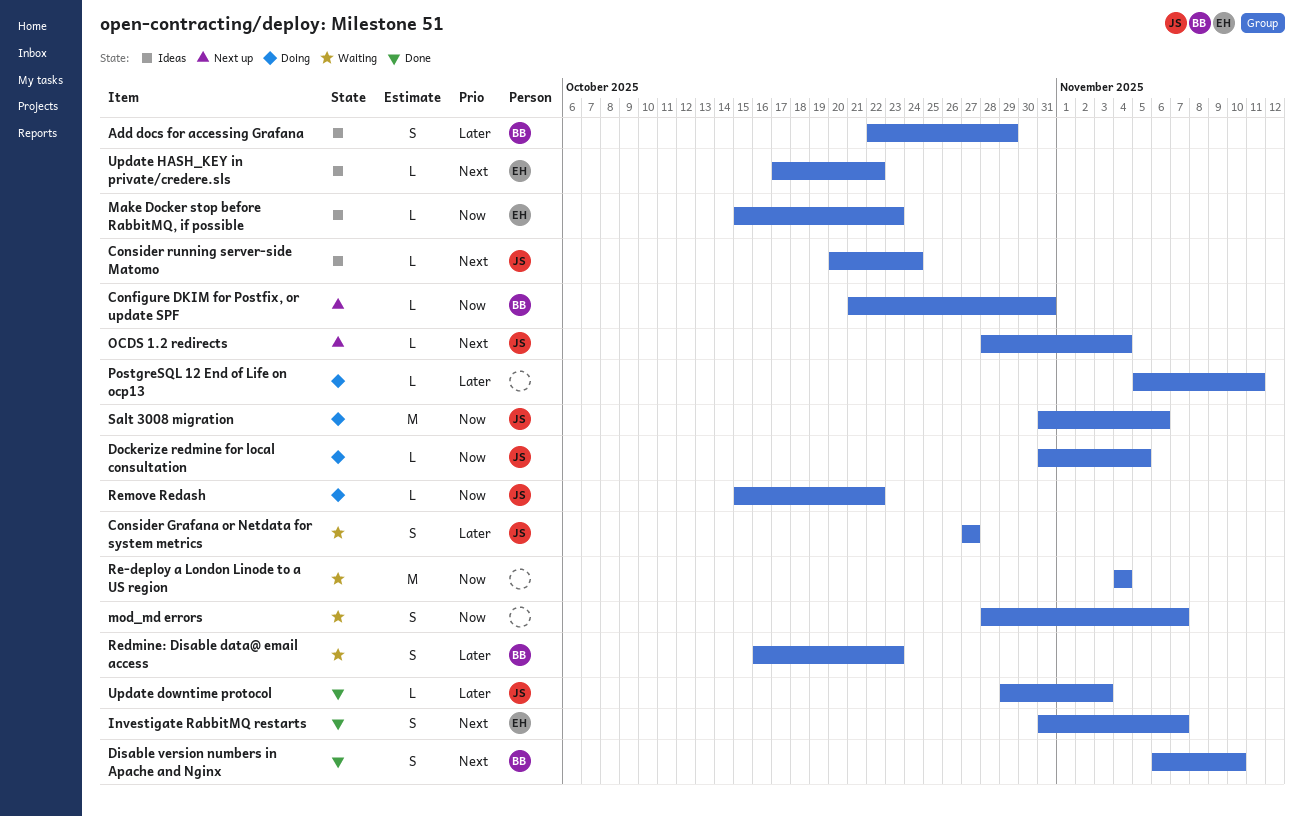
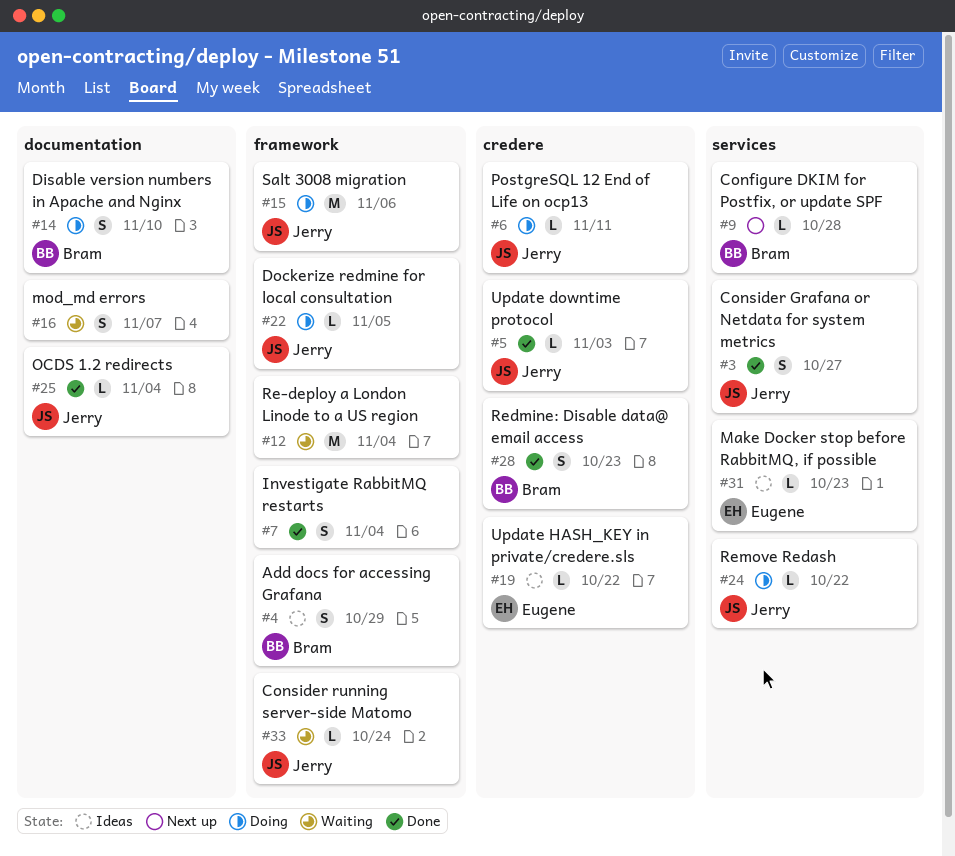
Configure DKIM for Postfix, or update SPF, due: Oct 31 -> Oct 28
Consider Grafana or Netdata for system metrics, status: Waiting -> Done
Consider running server-side Matomo, status: Ideas -> Waiting
Disable version numbers in Apache and Nginx, status: Done -> Doing
Investigate RabbitMQ restarts, owner: Eugene -> none
Investigate RabbitMQ restarts, due: Nov 7 -> Nov 4
OCDS 1.2 redirects, status: Next up -> Done
PostgreSQL 12 End of Life on ocp13, owner: none -> Jerry
Redmine: Disable data@ email access, status: Waiting -> Done

